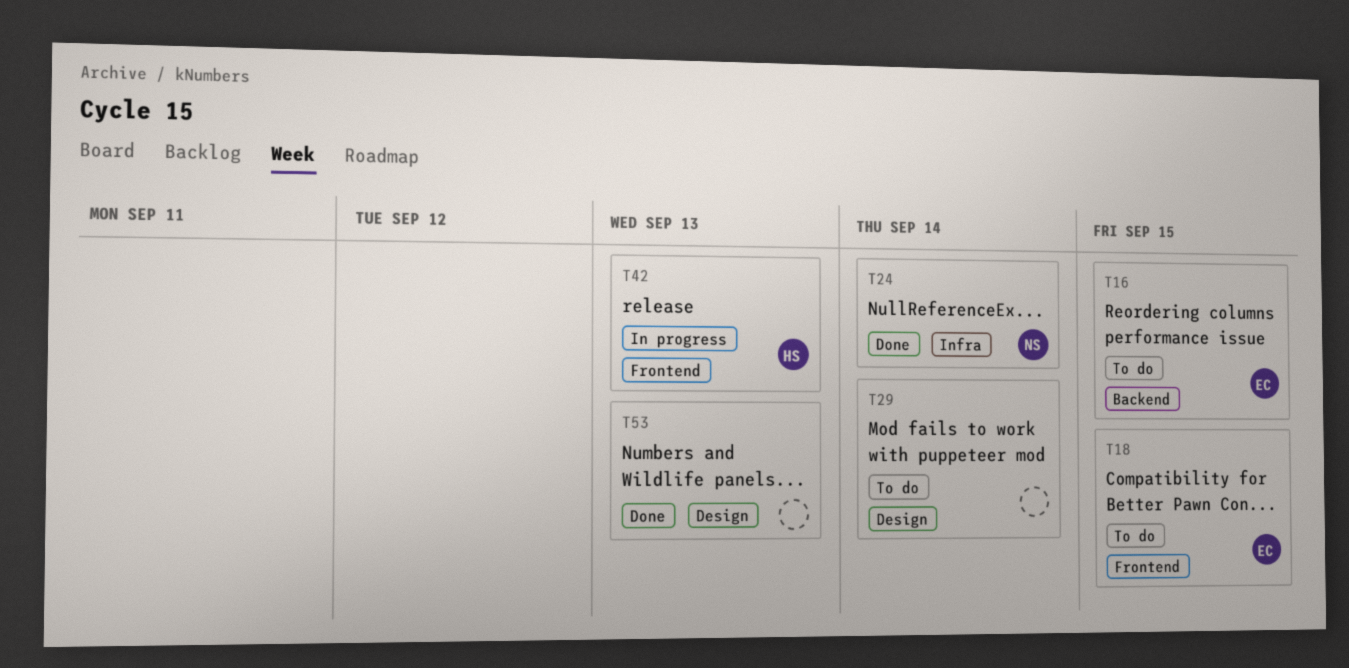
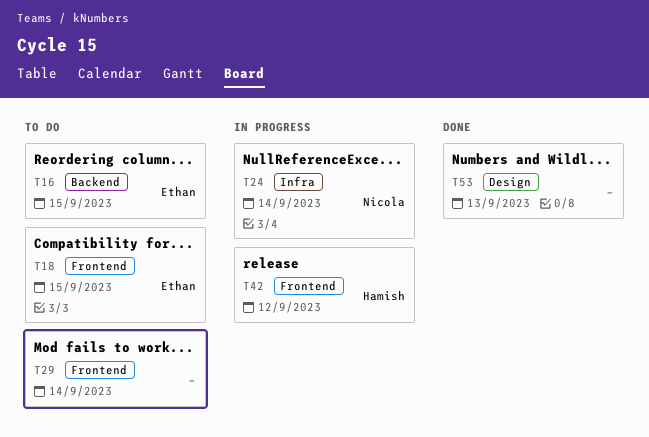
T24, status: Done -> In progress
T29, label: Design -> Frontend
T42, due: Sep 13 -> Sep 12

